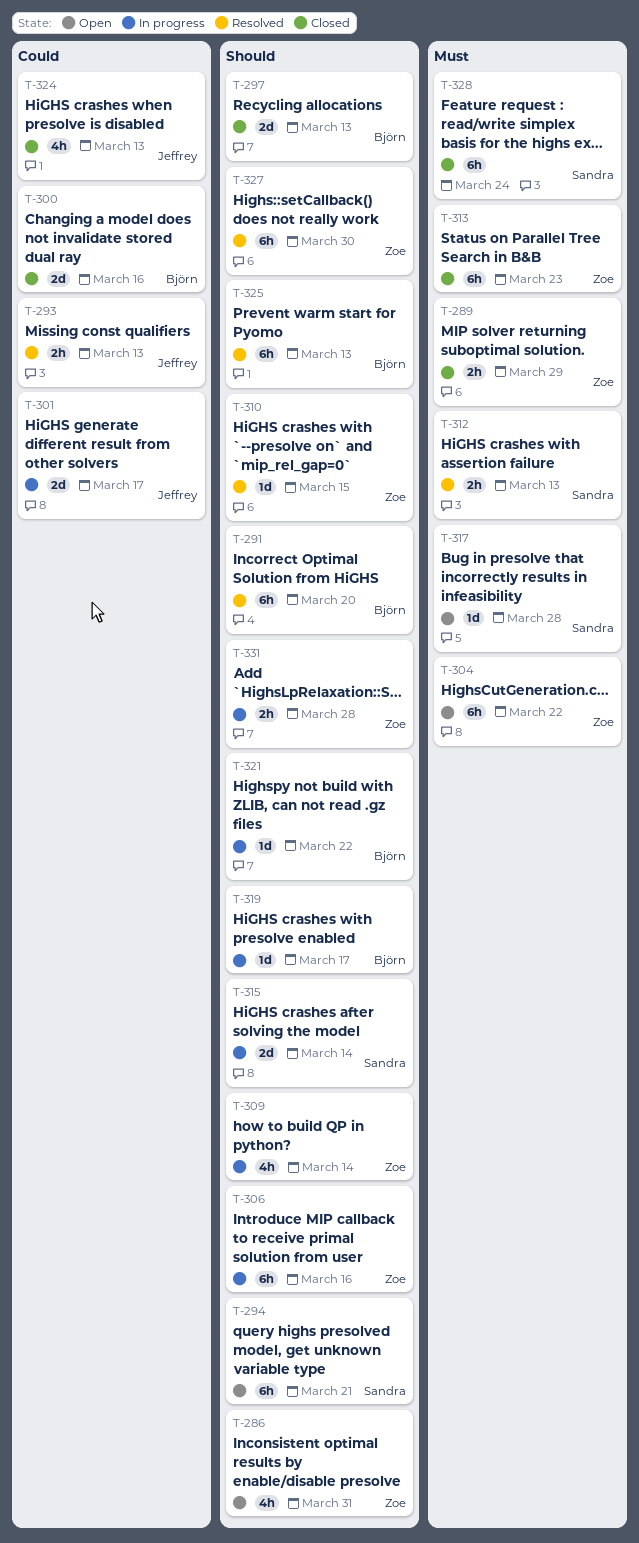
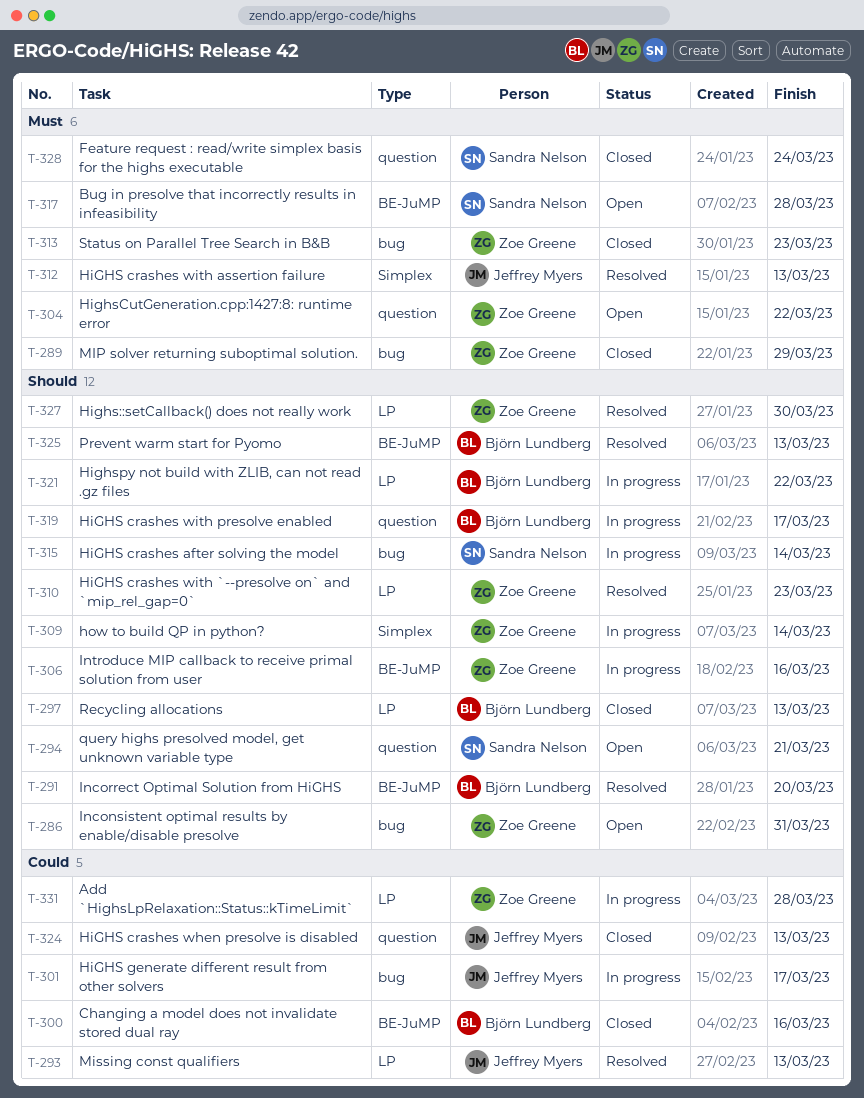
T-310, due: Mar 15 -> Mar 23
T-312, owner: Sandra Nelson -> Jeffrey Myers
T-331, priority: Should -> Could

